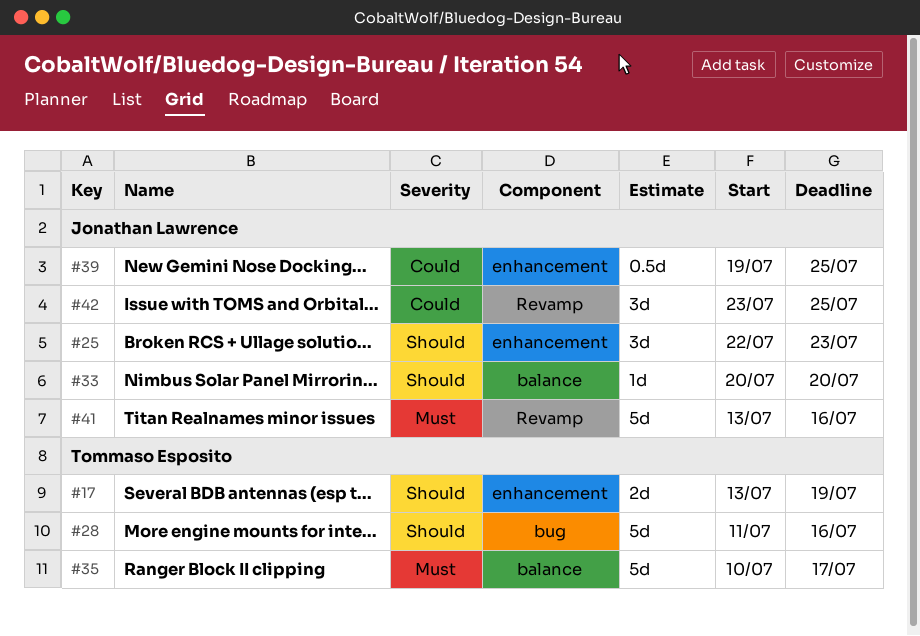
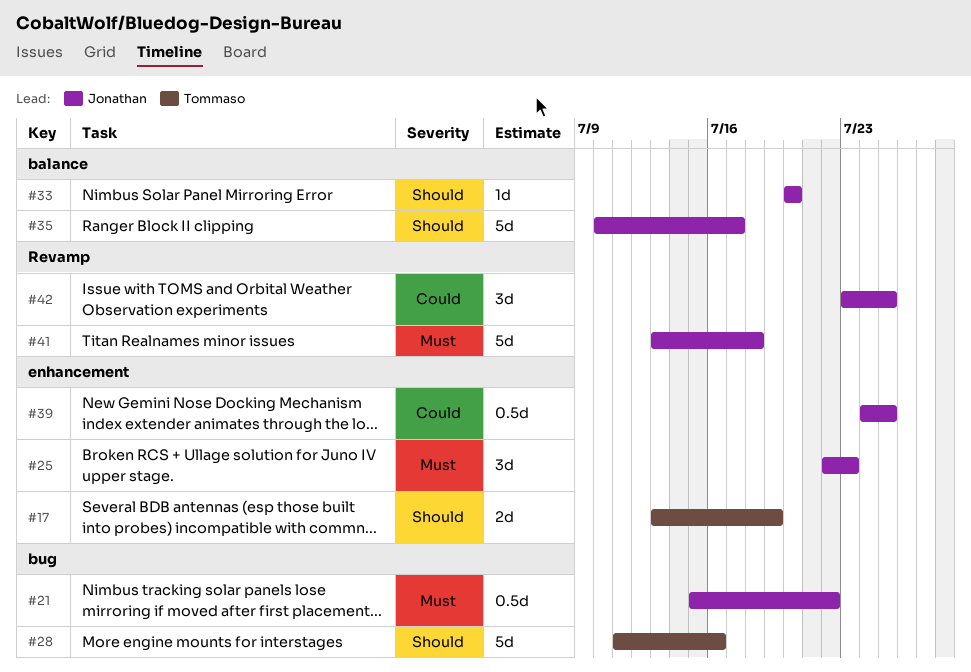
#21: none -> present
#25, priority: Should -> Must
#35, owner: Tommaso Esposito -> Jonathan Lawrence
#35, priority: Must -> Should
#39, start: Jul 19 -> Jul 24
#41, due: Jul 16 -> Jul 18

